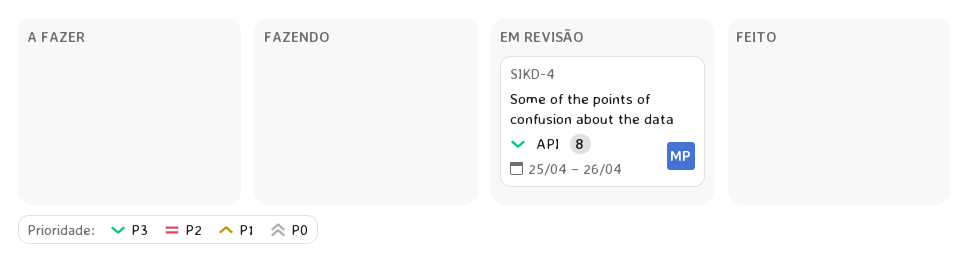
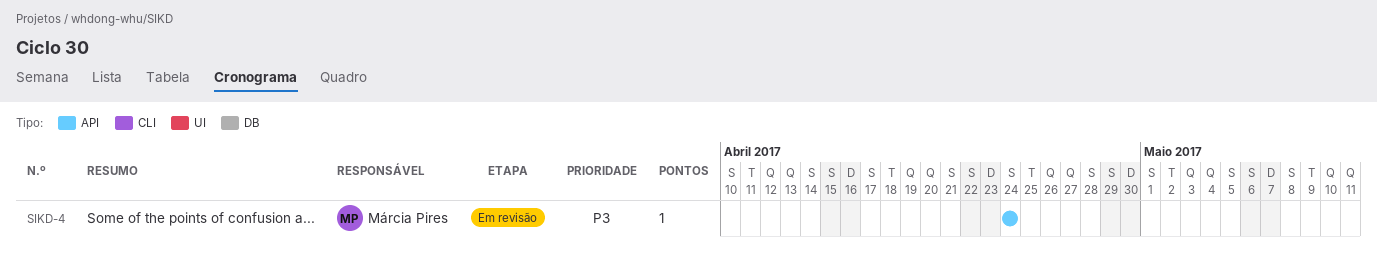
SIKD-4, estimate: 8 -> 1
SIKD-4, start: Apr 25 -> Apr 24
SIKD-4, due: Apr 26 -> Apr 24

